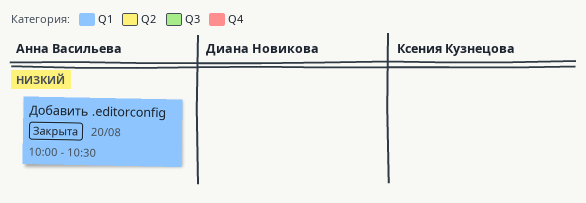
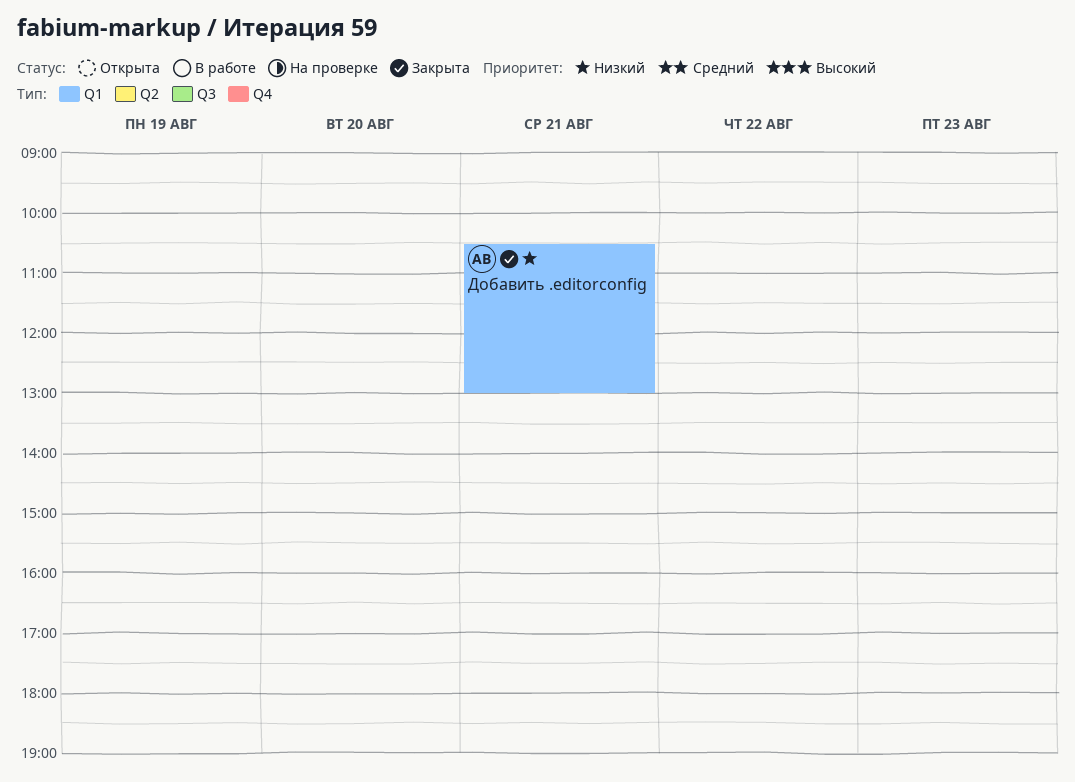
Добавить .editorconfig, day: Aug 20 -> Aug 21
Добавить .editorconfig, begins: 10:00 -> 10:30
Добавить .editorconfig, ends: 10:30 -> 13:00

